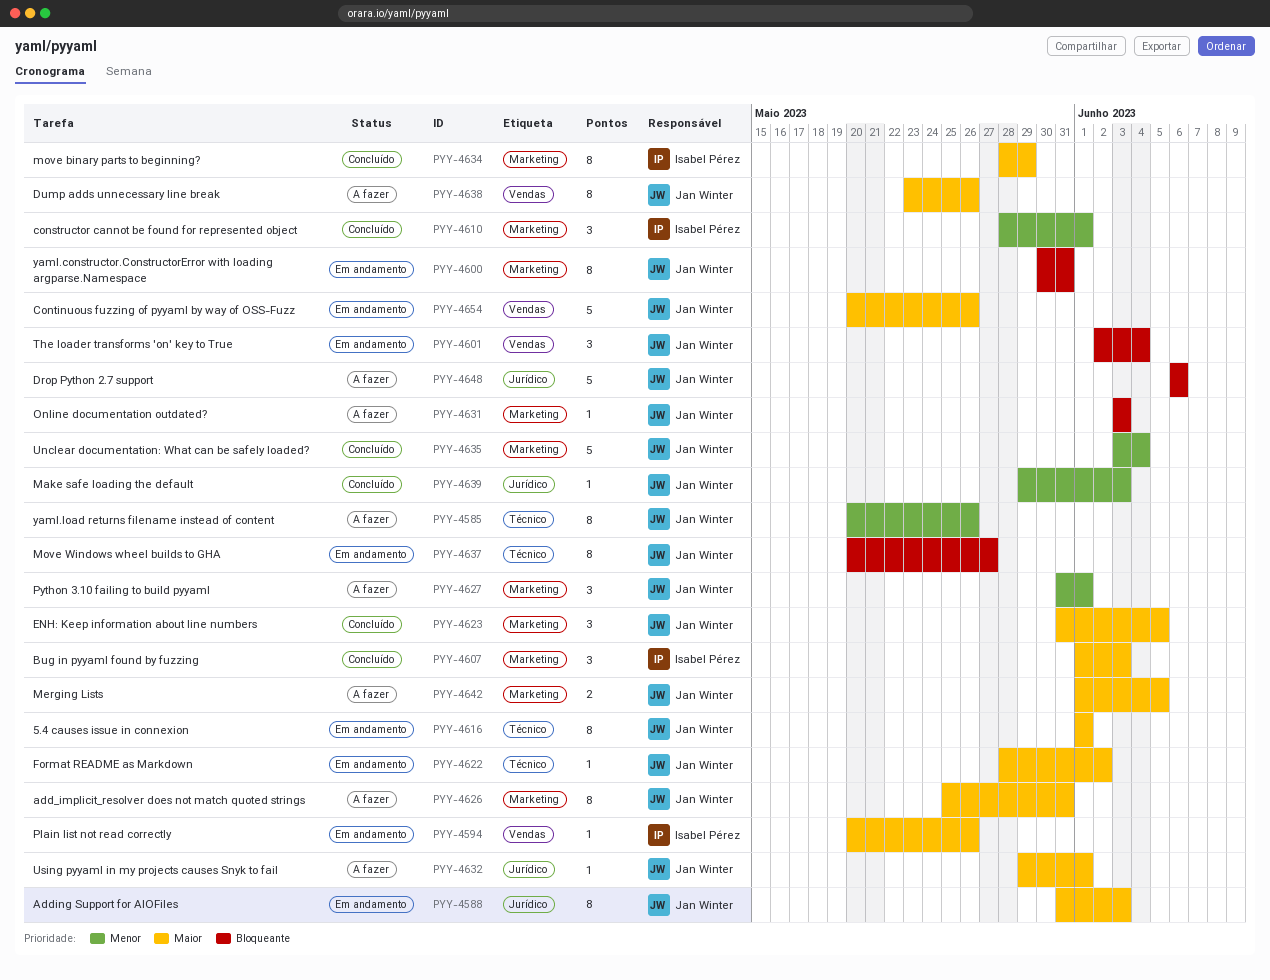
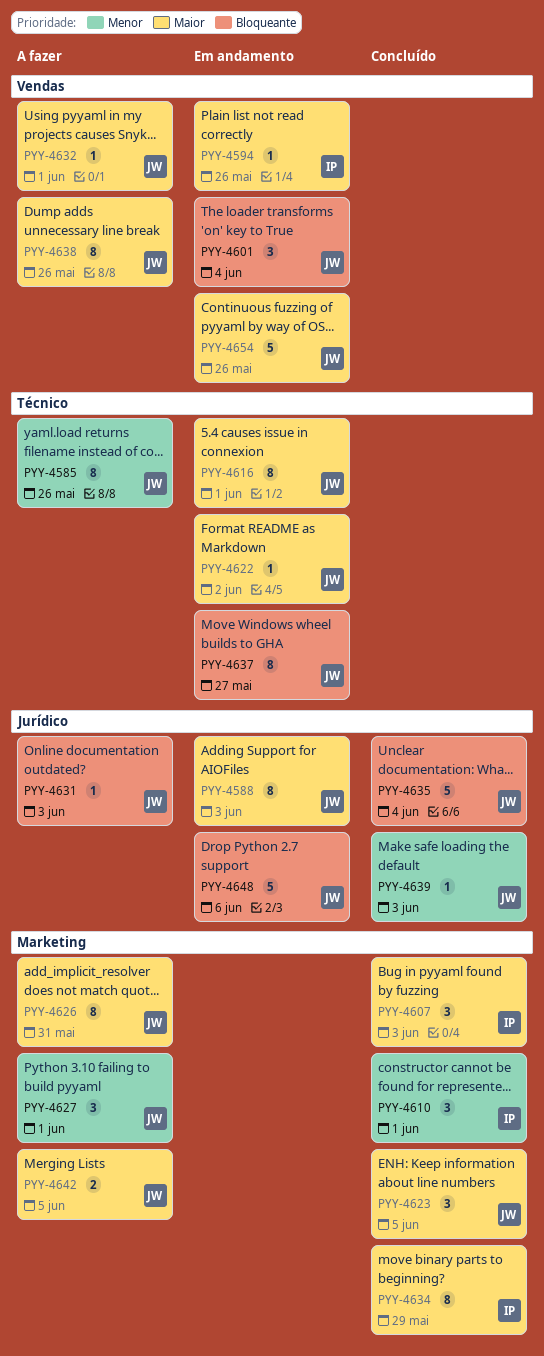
PYY-4600: present -> none
PYY-4631, label: Marketing -> Jurídico
PYY-4632, label: Jurídico -> Vendas
PYY-4635, priority: Menor -> Bloqueante
PYY-4635, label: Marketing -> Jurídico
PYY-4648, status: A fazer -> Em andamento

